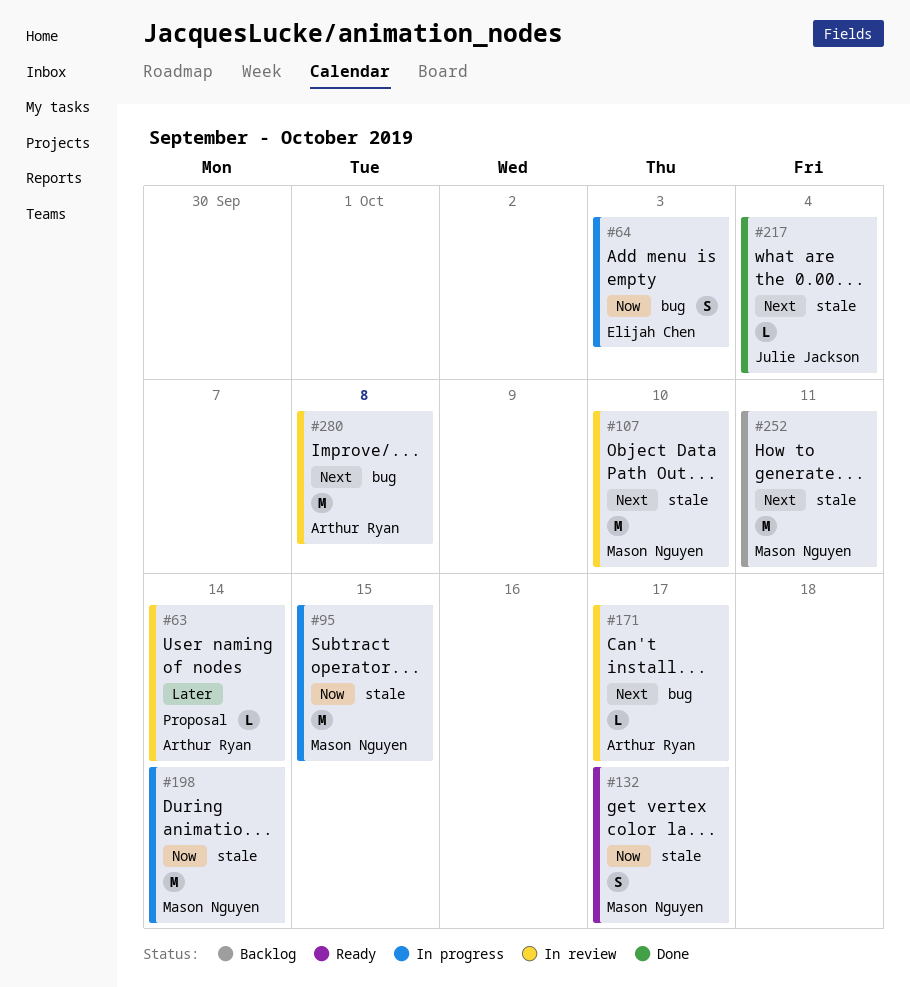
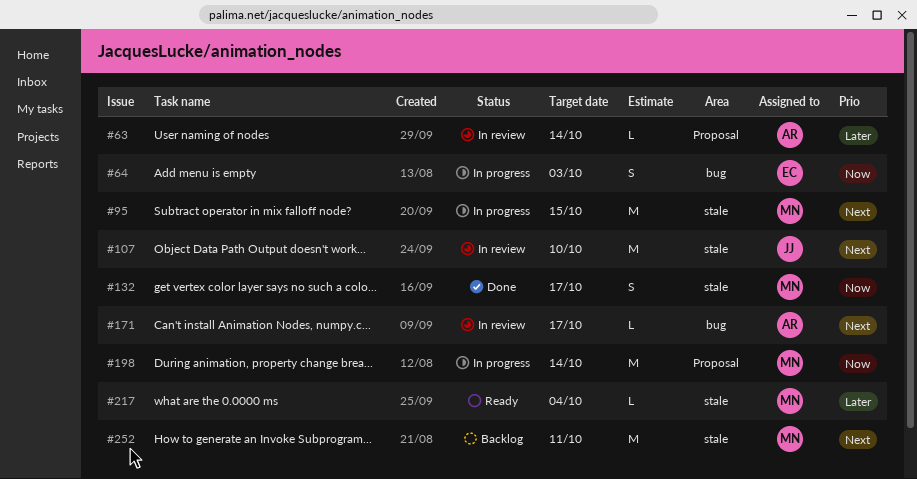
#95, priority: Now -> Next
#107, owner: Mason Nguyen -> Julie Jackson
#132, status: Ready -> Done
#198, label: stale -> Proposal
#217, status: Done -> Ready
#217, owner: Julie Jackson -> Mason Nguyen
#217, priority: Next -> Later
#280: present -> none

